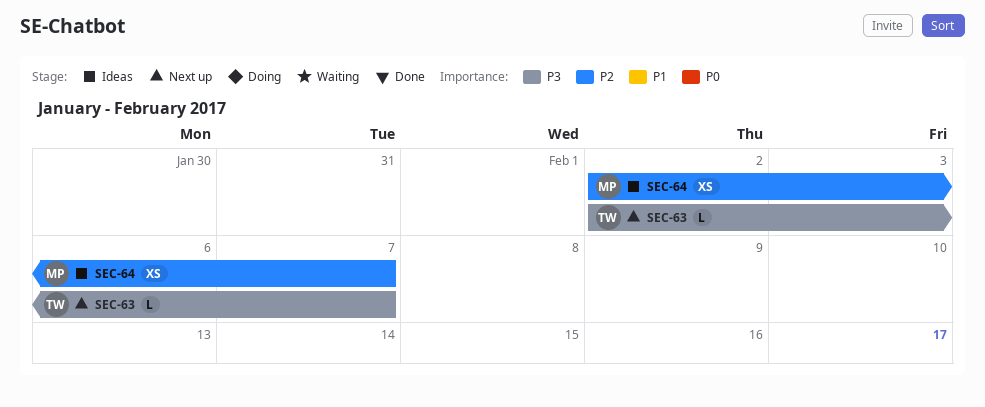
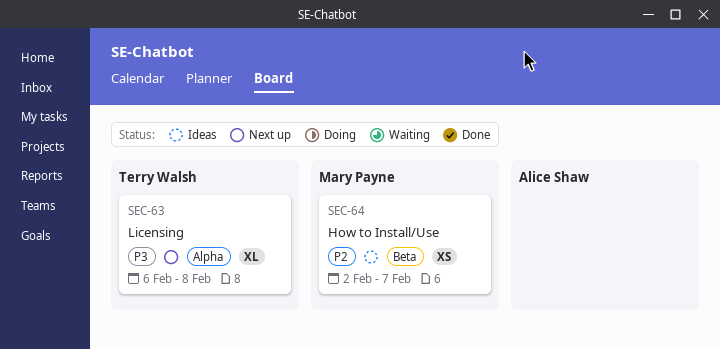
SEC-63, estimate: L -> XL
SEC-63, start: Feb 2 -> Feb 6
SEC-63, due: Feb 7 -> Feb 8

